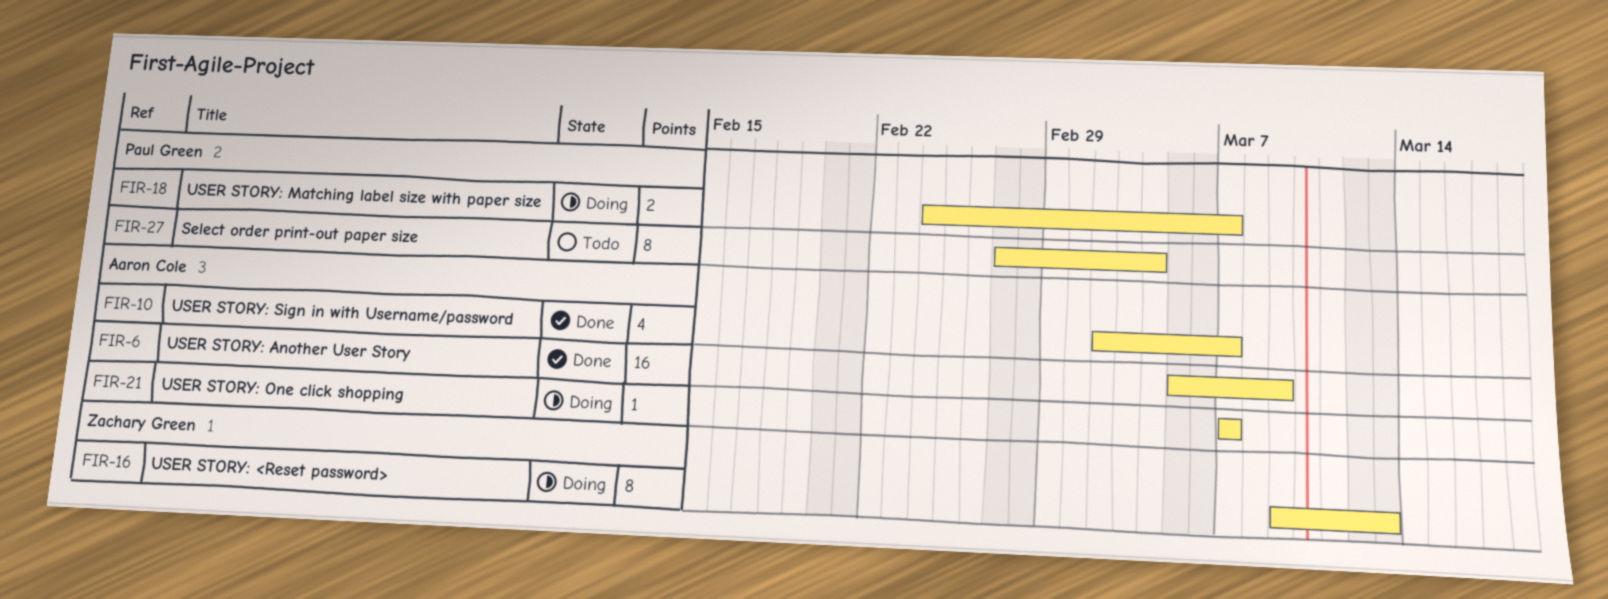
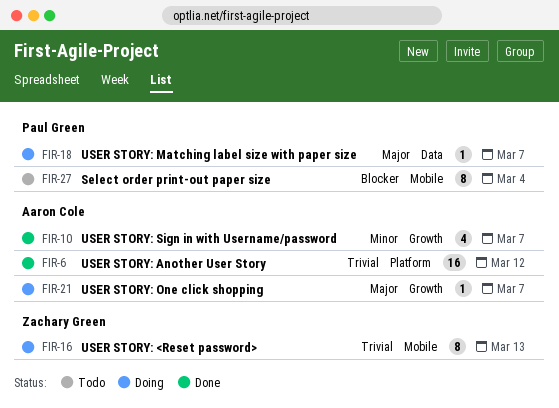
FIR-6, due: Mar 9 -> Mar 12
FIR-18, estimate: 2 -> 1

